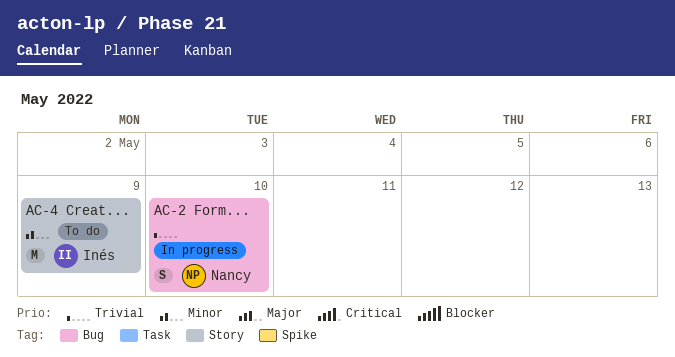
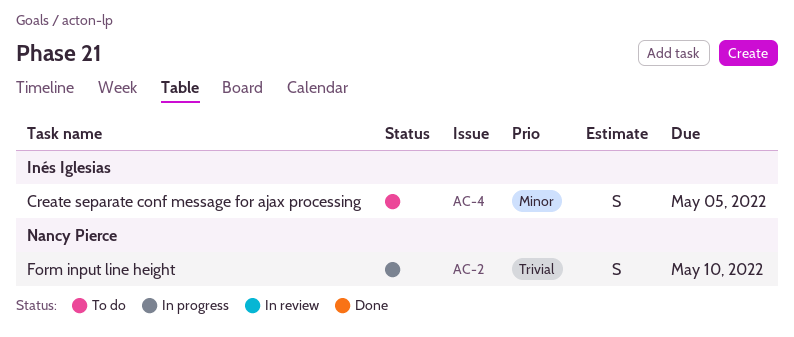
AC-4, estimate: M -> S
AC-4, due: May 9 -> May 5

